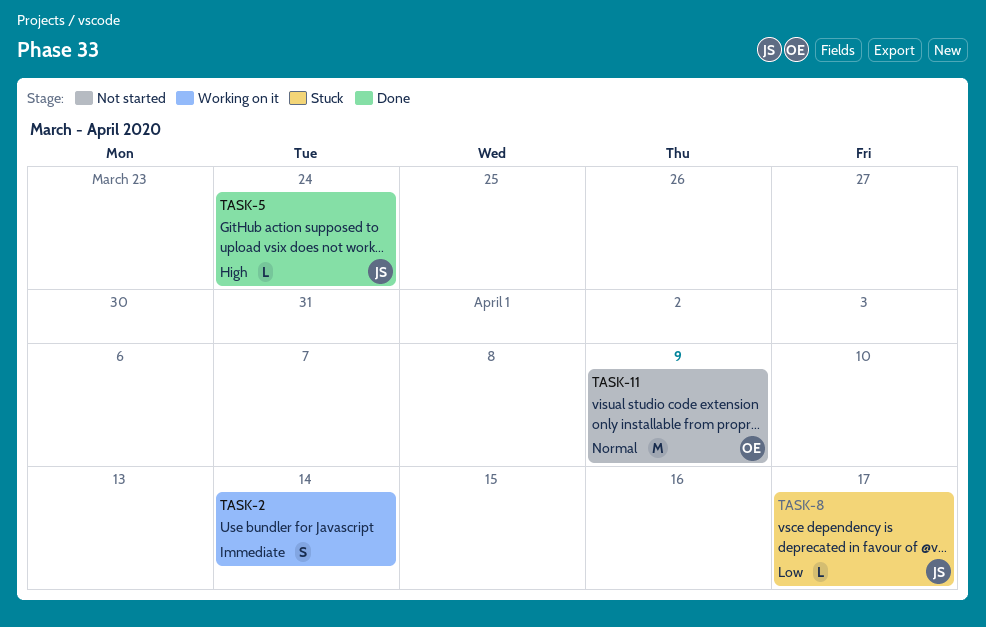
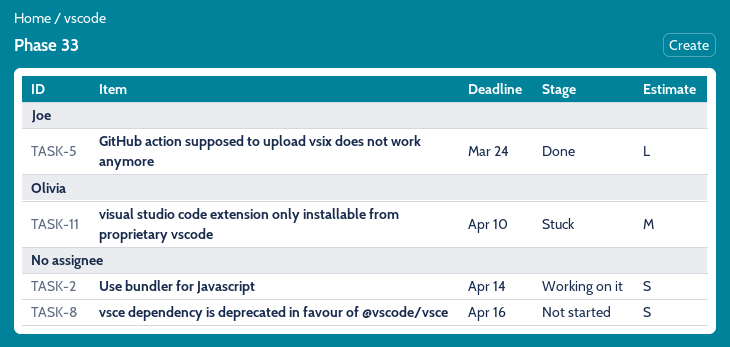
TASK-8, status: Stuck -> Not started
TASK-8, owner: Joe -> none
TASK-8, estimate: L -> S
TASK-8, due: Apr 17 -> Apr 16
TASK-11, status: Not started -> Stuck
TASK-11, due: Apr 9 -> Apr 10

